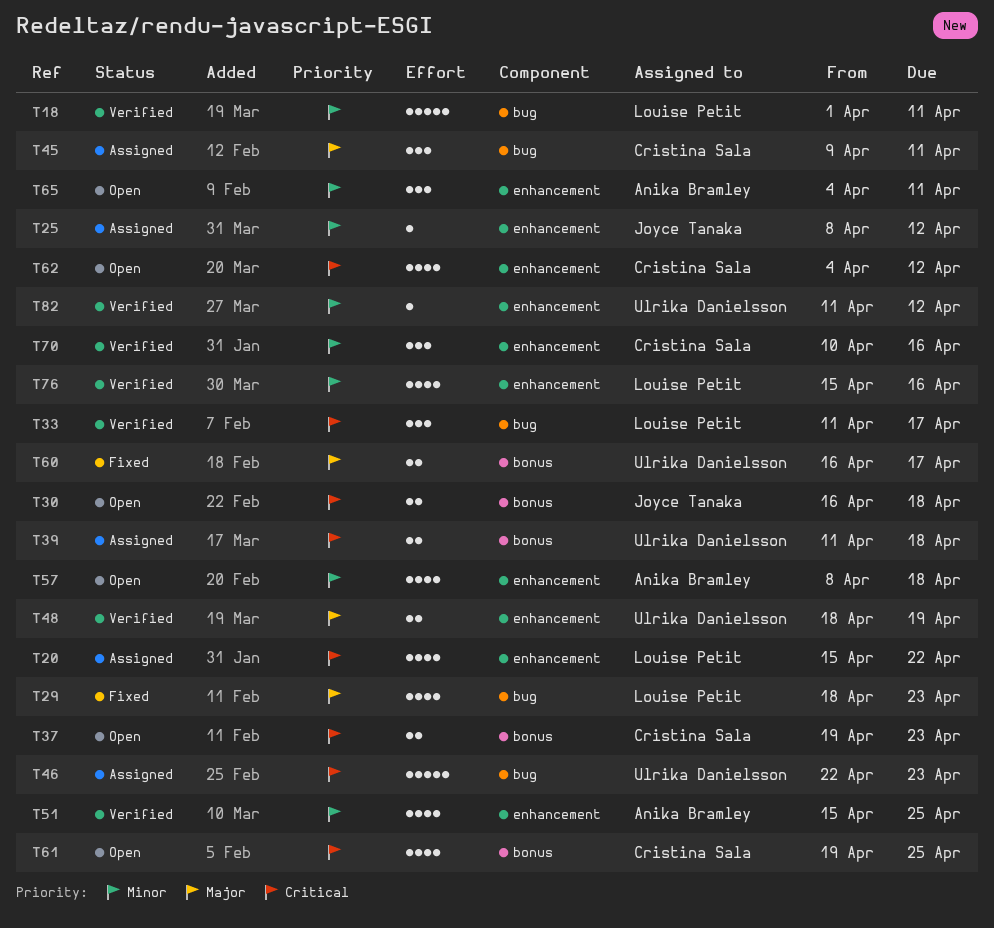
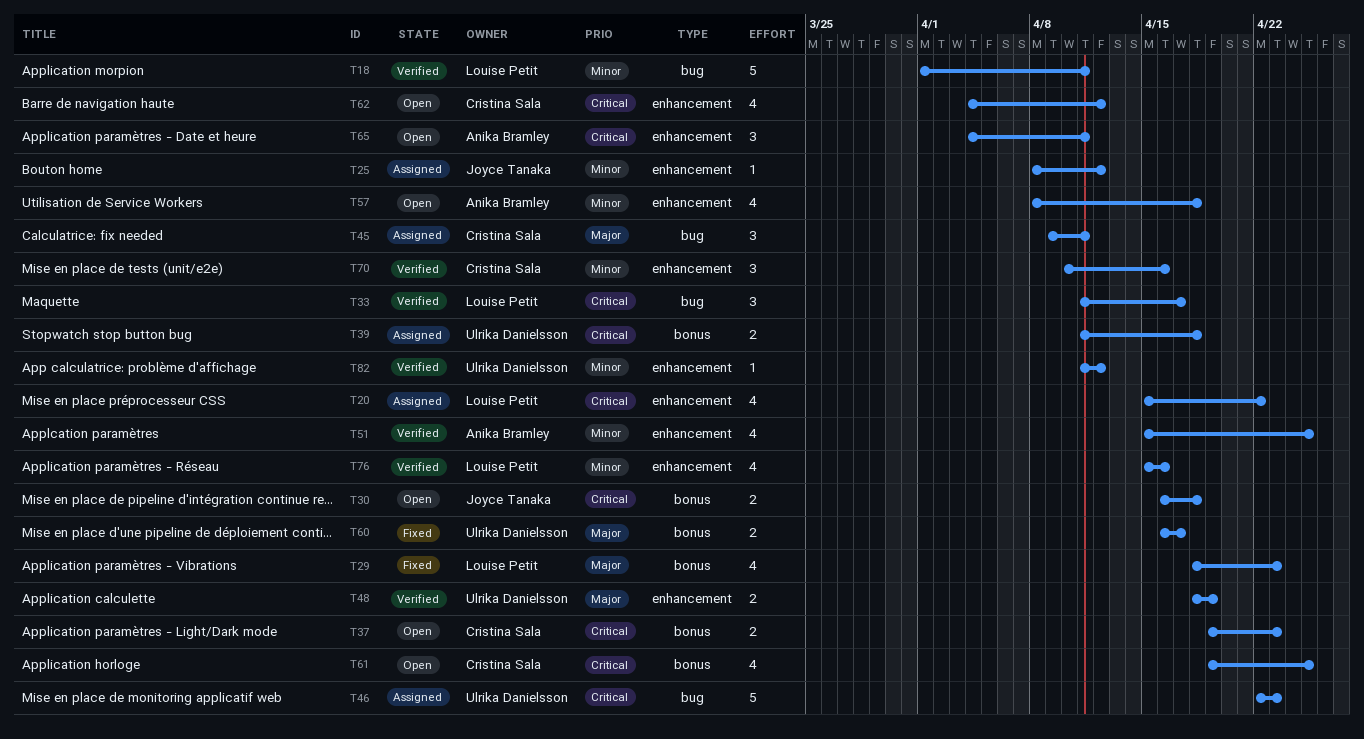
T29, label: bug -> bonus
T65, priority: Minor -> Critical

